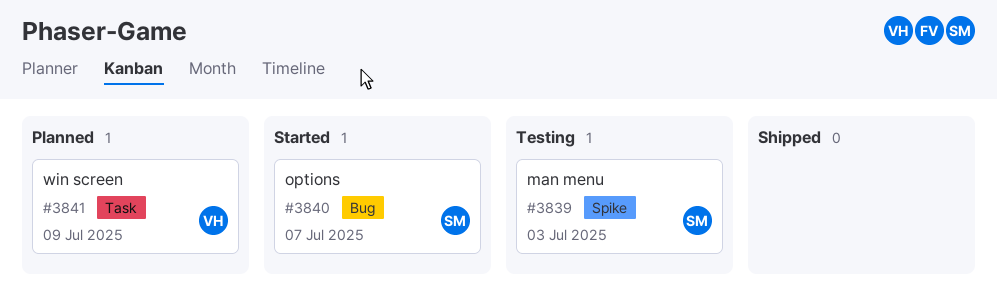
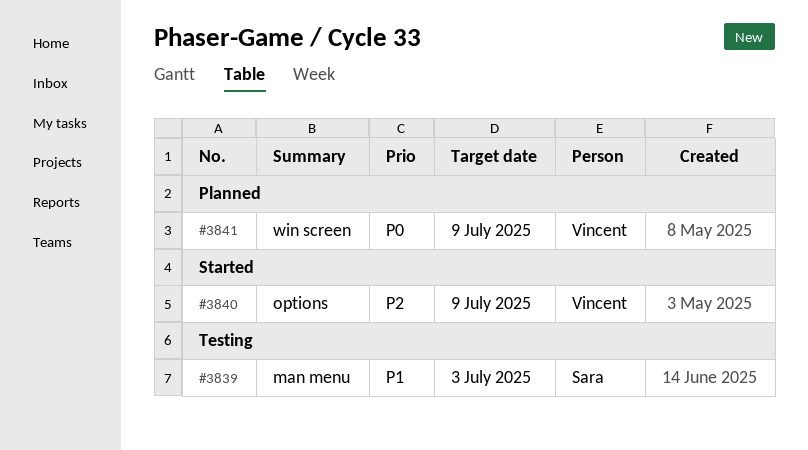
#3840, owner: Sara -> Vincent
#3840, due: Jul 7 -> Jul 9

